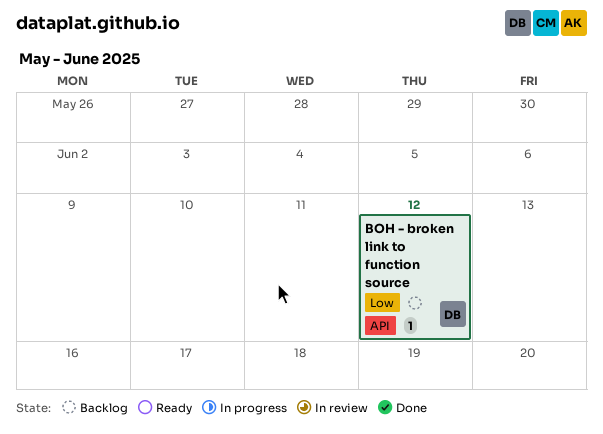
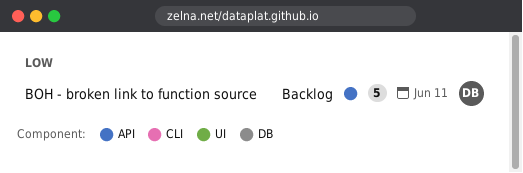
BOH - broken link to function source, estimate: 1 -> 5
BOH - broken link to function source, due: Jun 12 -> Jun 11

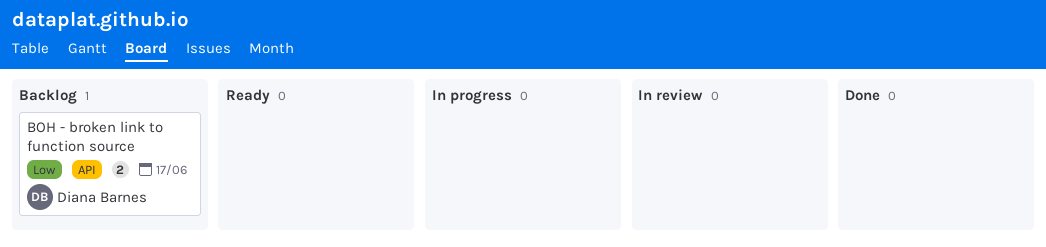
BOH - broken link to function source, estimate: 5 -> 2
BOH - broken link to function source, due: Jun 11 -> Jun 17

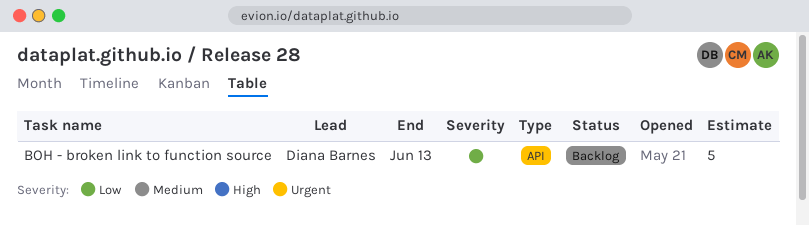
BOH - broken link to function source, estimate: 2 -> 5
BOH - broken link to function source, due: Jun 17 -> Jun 13

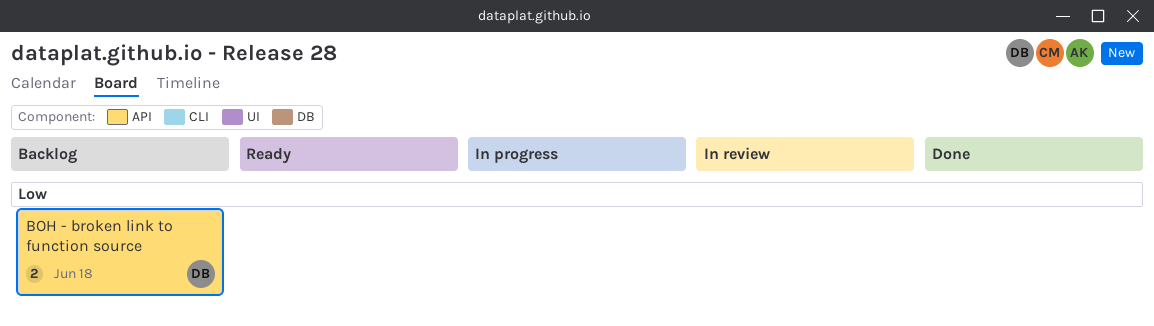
BOH - broken link to function source, estimate: 5 -> 2
BOH - broken link to function source, due: Jun 13 -> Jun 18

